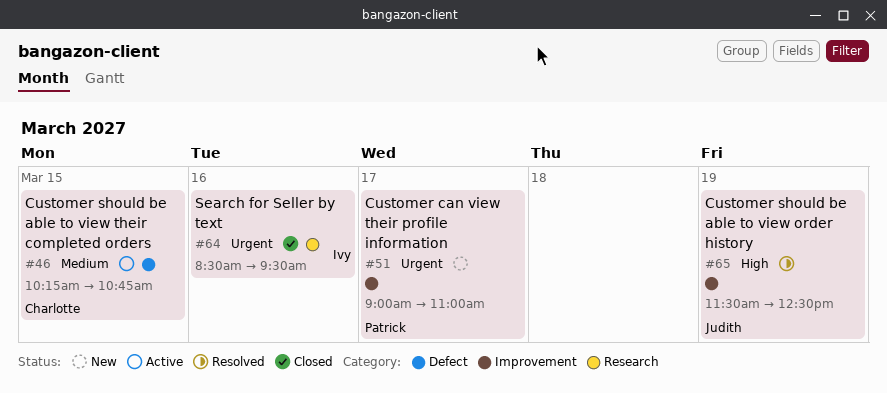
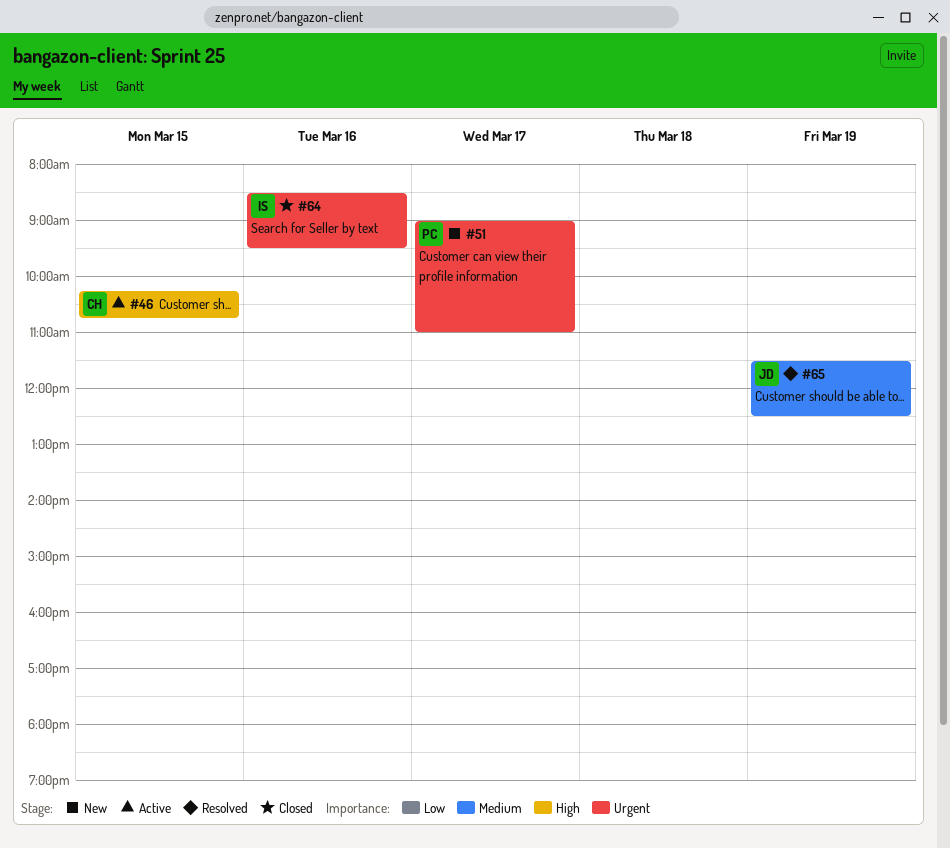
#46, priority: Medium -> High
#65, priority: High -> Medium

